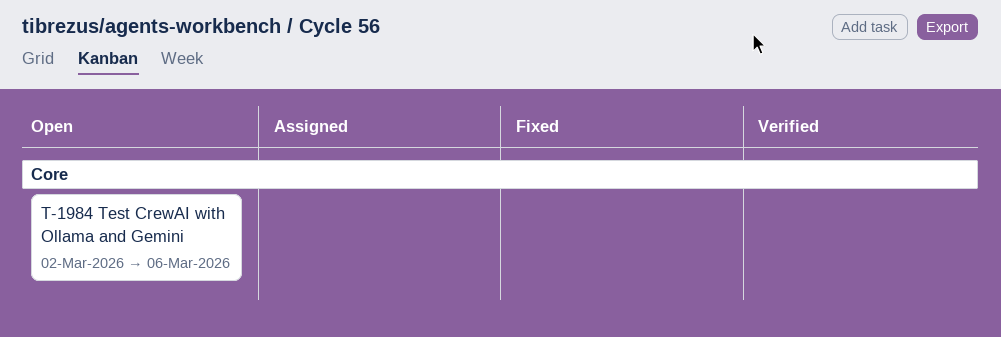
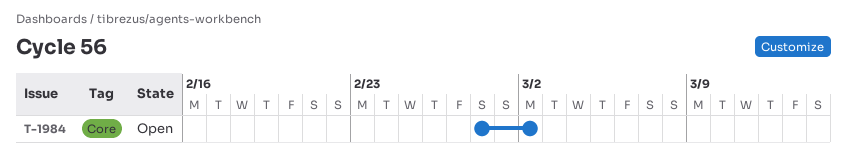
T-1984, start: Mar 2 -> Feb 28
T-1984, due: Mar 6 -> Mar 2

